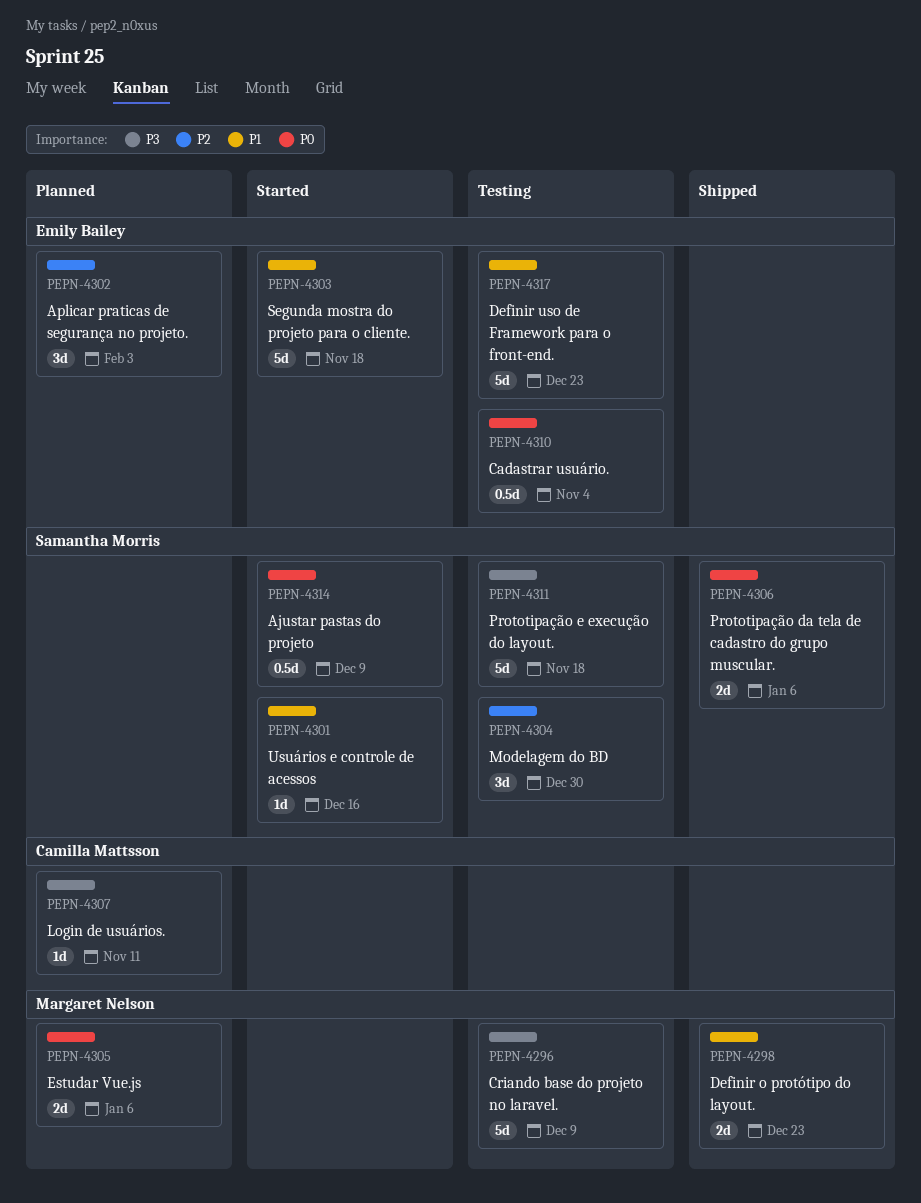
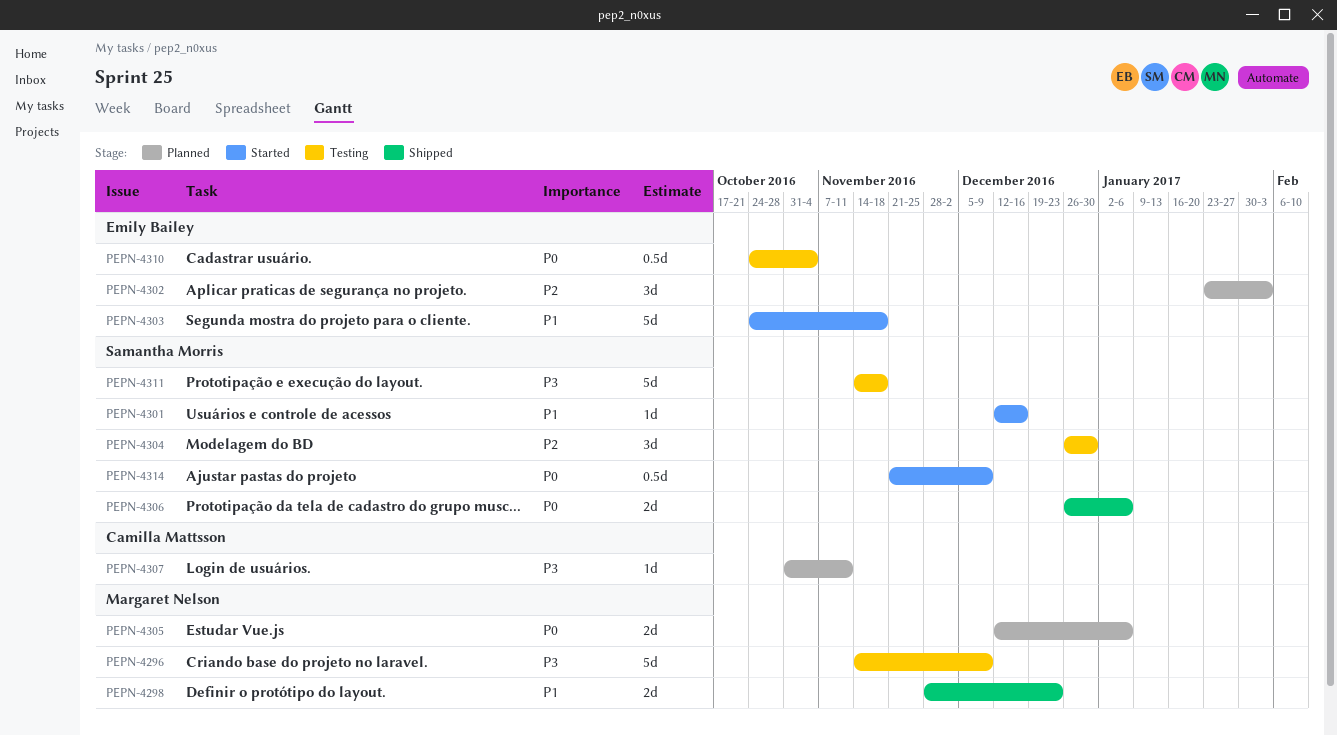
PEPN-4317: present -> none

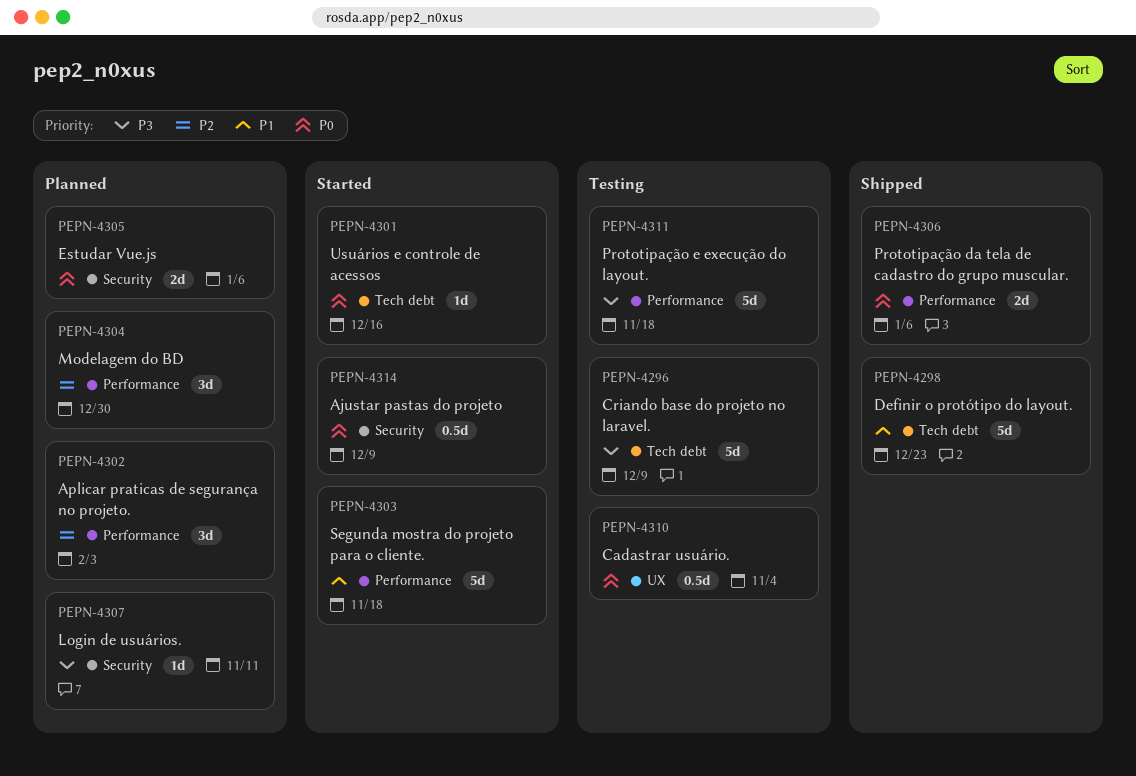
PEPN-4298, estimate: 2d -> 5d
PEPN-4301, priority: P1 -> P0
PEPN-4304, status: Testing -> Planned

